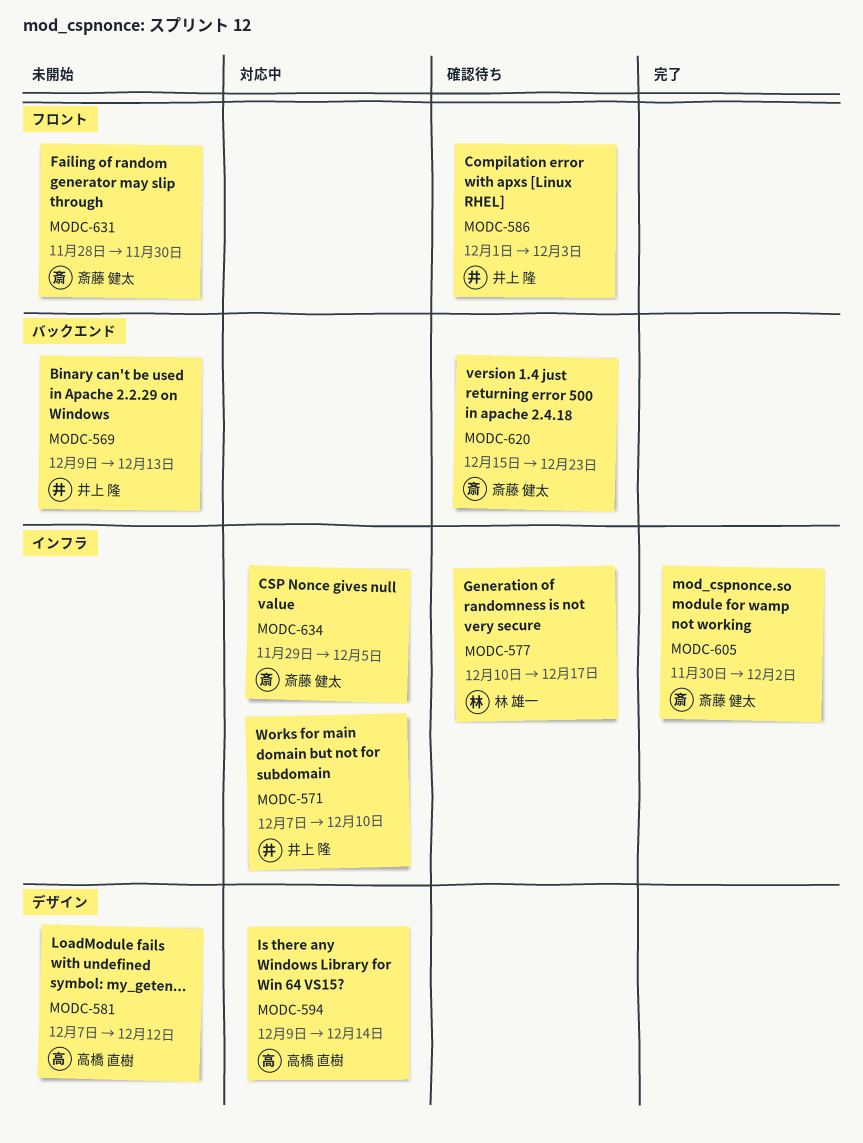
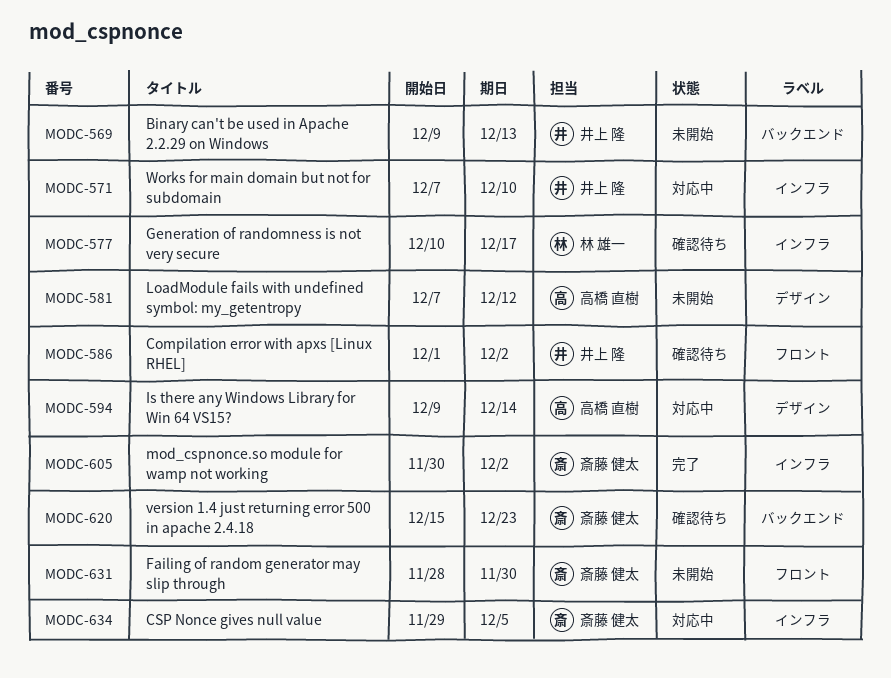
MODC-586, due: Dec 3 -> Dec 2

